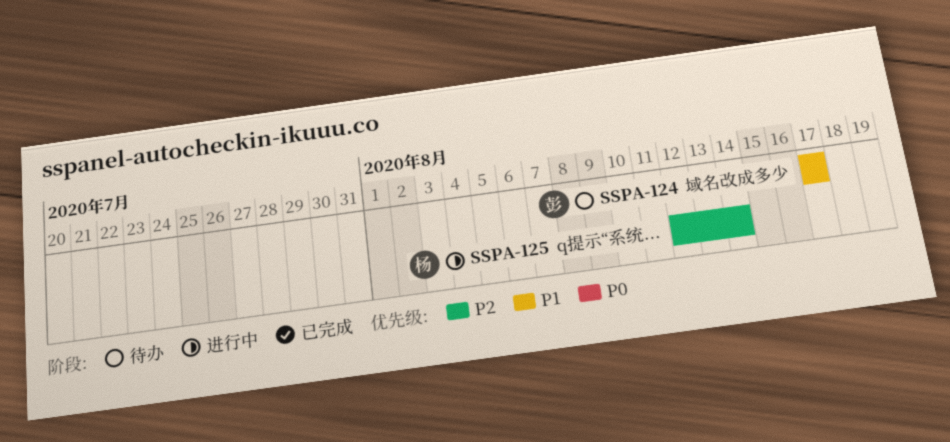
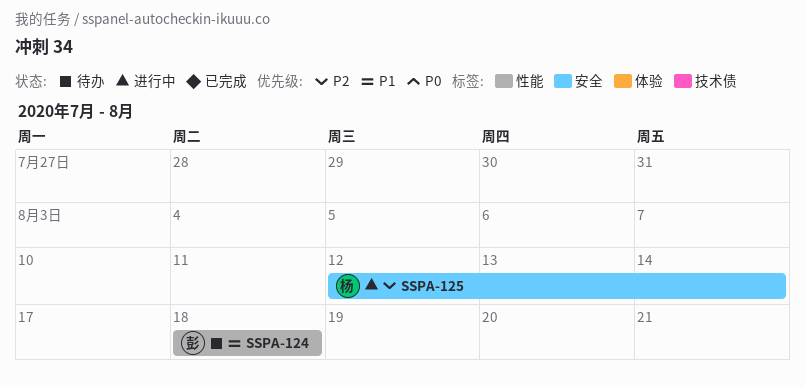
SSPA-124, start: Aug 17 -> Aug 18
SSPA-124, due: Aug 17 -> Aug 18

